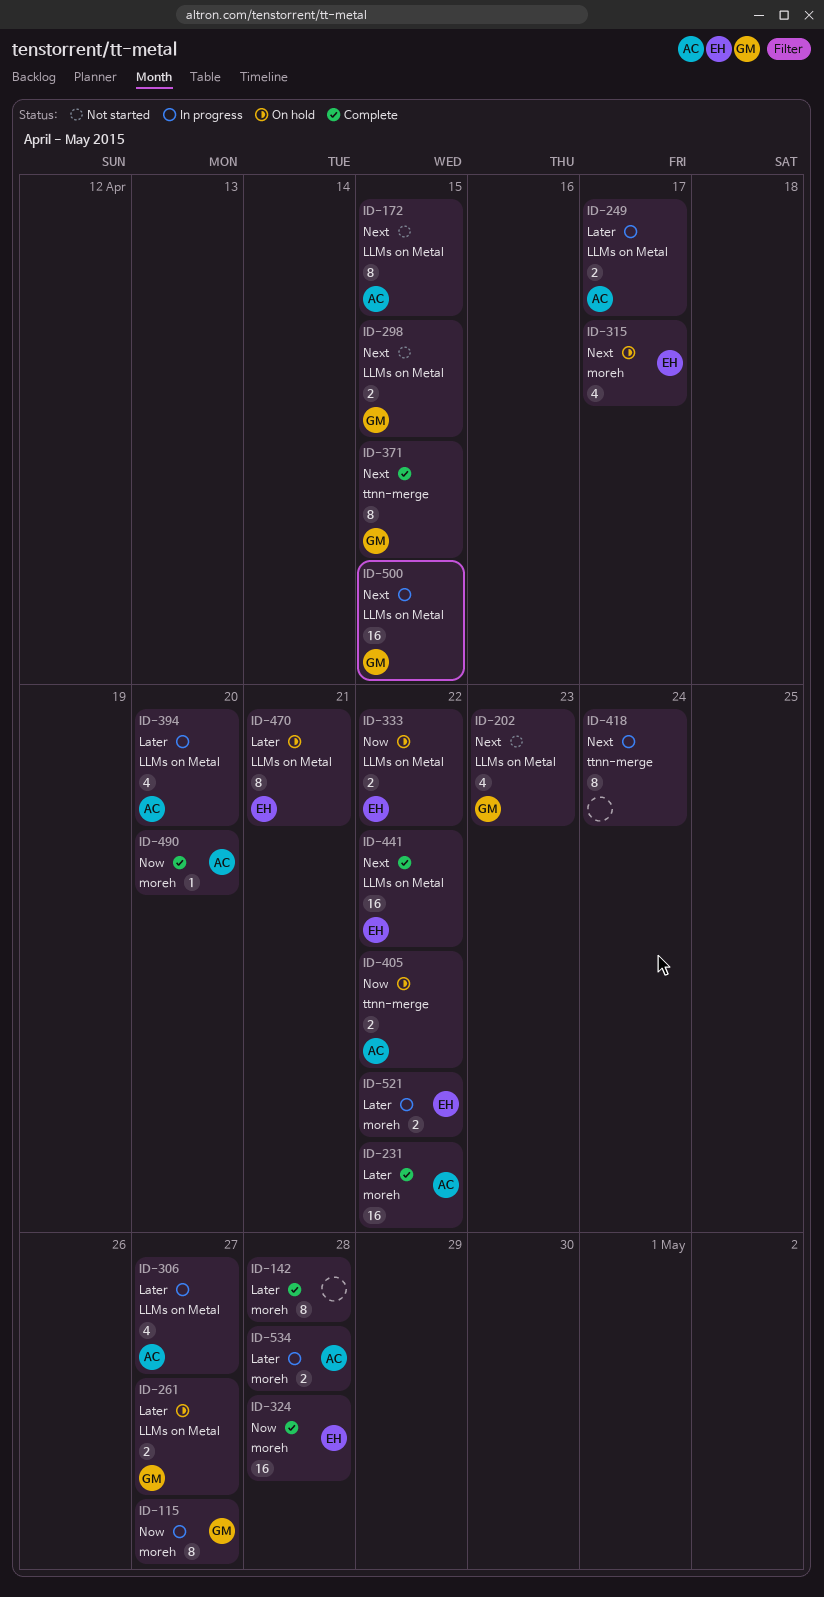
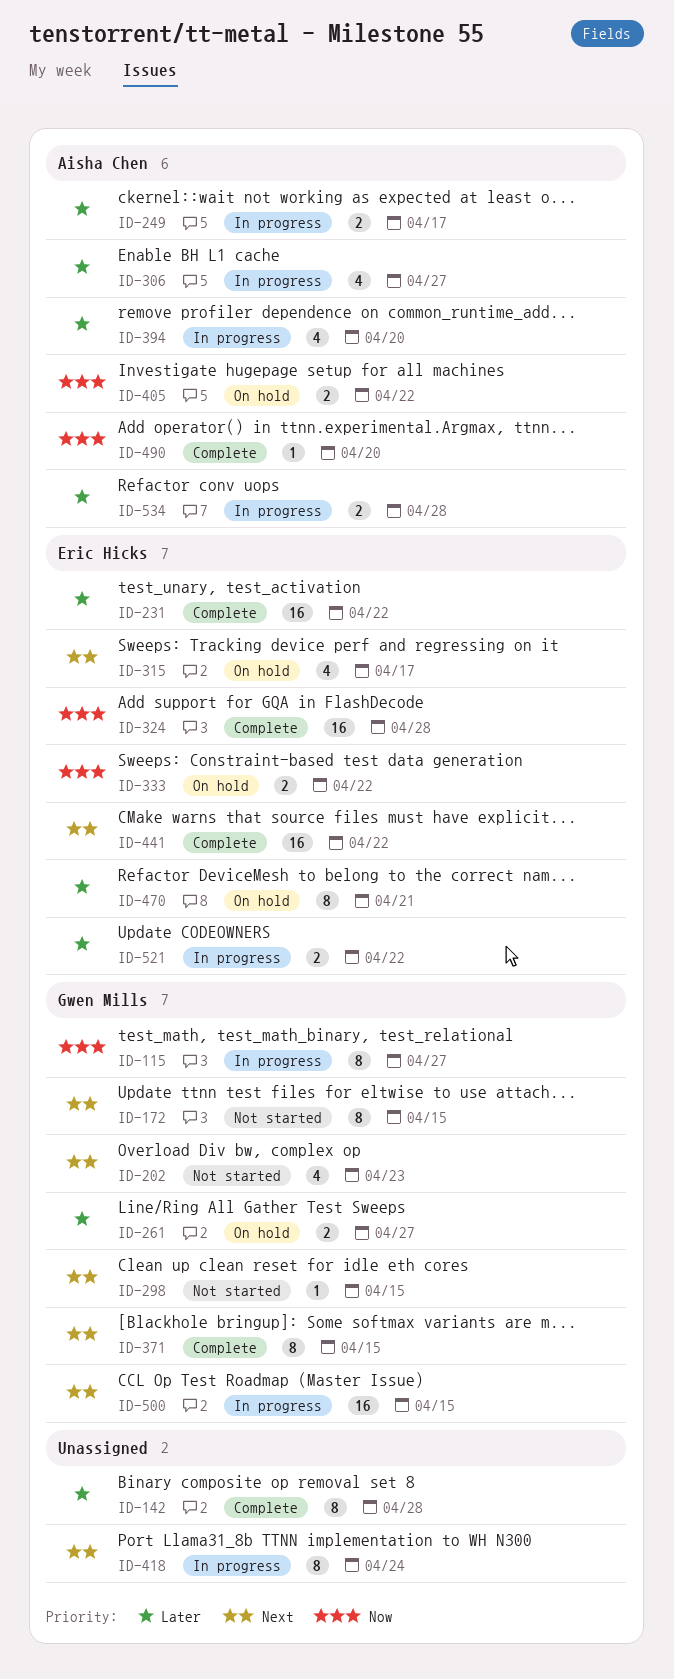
ID-172, owner: Aisha Chen -> Gwen Mills
ID-231, owner: Aisha Chen -> Eric Hicks
ID-298, estimate: 2 -> 1

